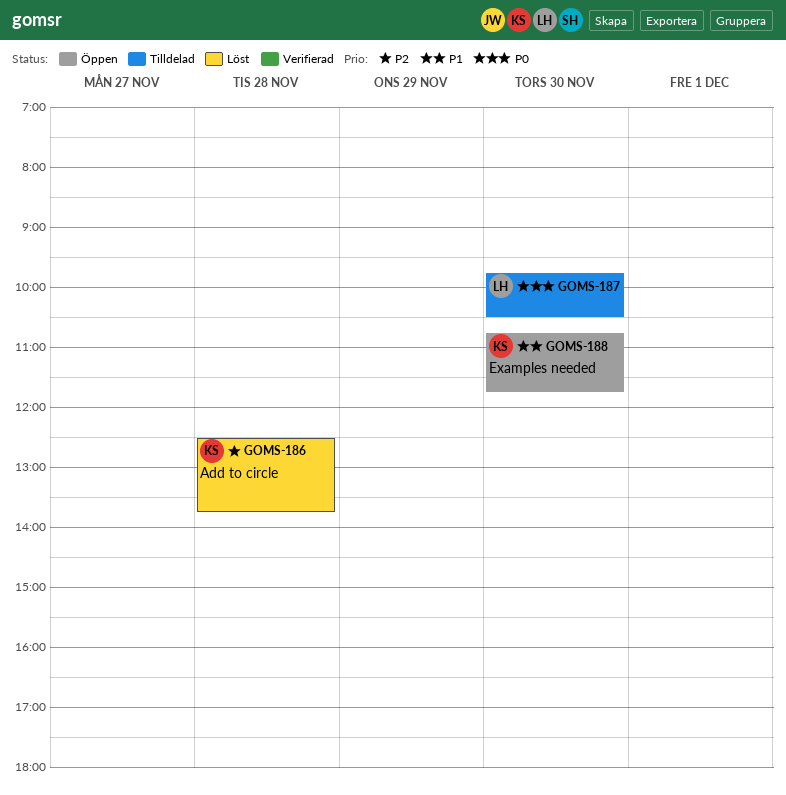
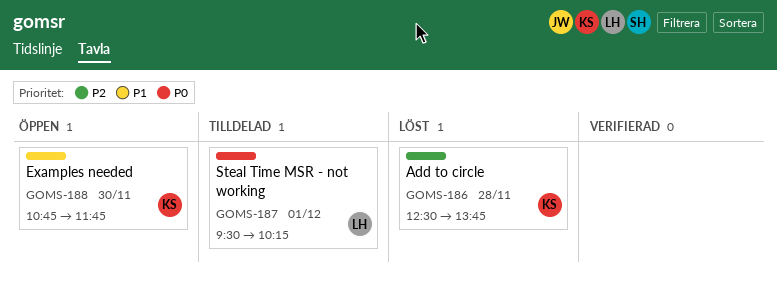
GOMS-187, day: Nov 30 -> Dec 1
GOMS-187, begins: 09:45 -> 09:30
GOMS-187, ends: 10:30 -> 10:15

